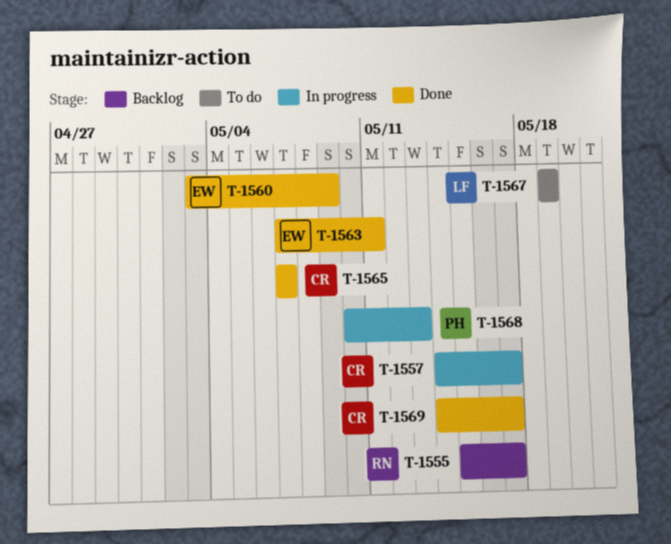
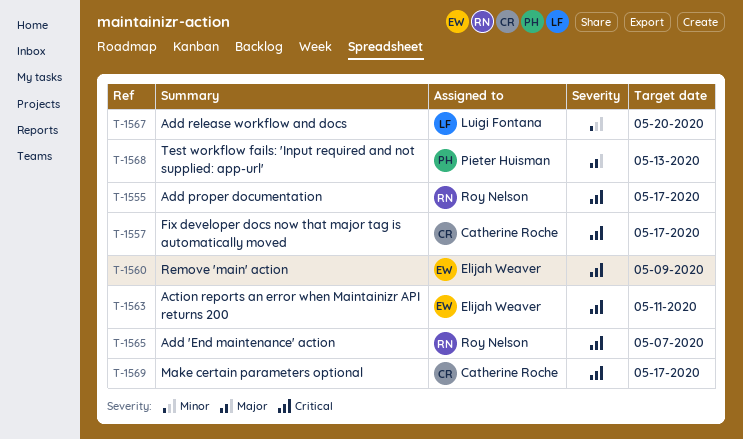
T-1565, owner: Catherine Roche -> Roy Nelson
T-1567, due: May 19 -> May 20

